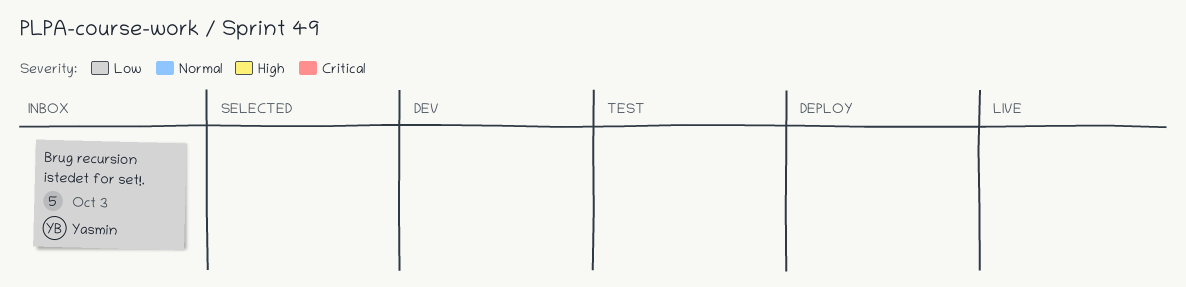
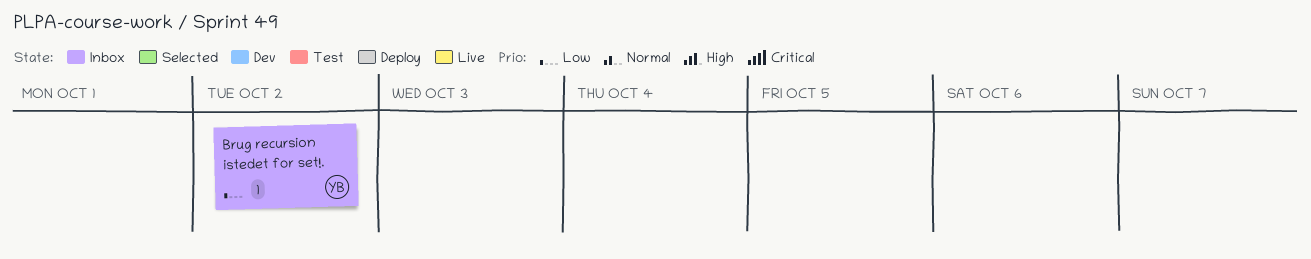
Brug recursion istedet for set!., estimate: 5 -> 1
Brug recursion istedet for set!., due: Oct 3 -> Oct 2

